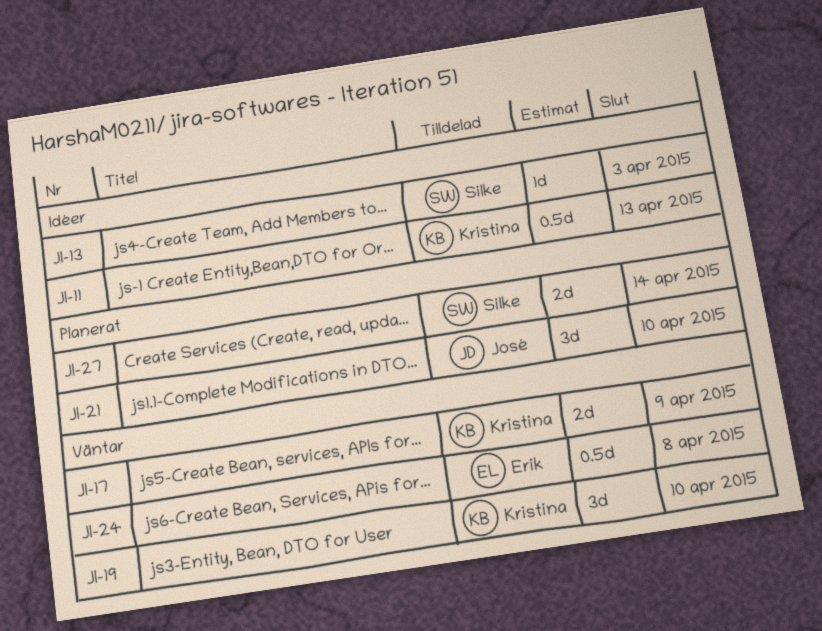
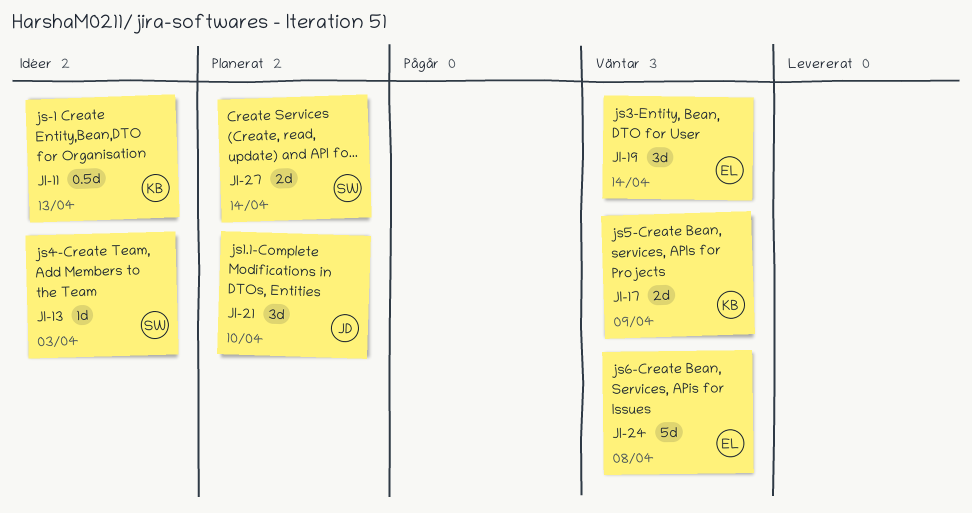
JI-19, owner: Kristina -> Erik
JI-19, due: Apr 10 -> Apr 14
JI-24, estimate: 0.5d -> 5d

